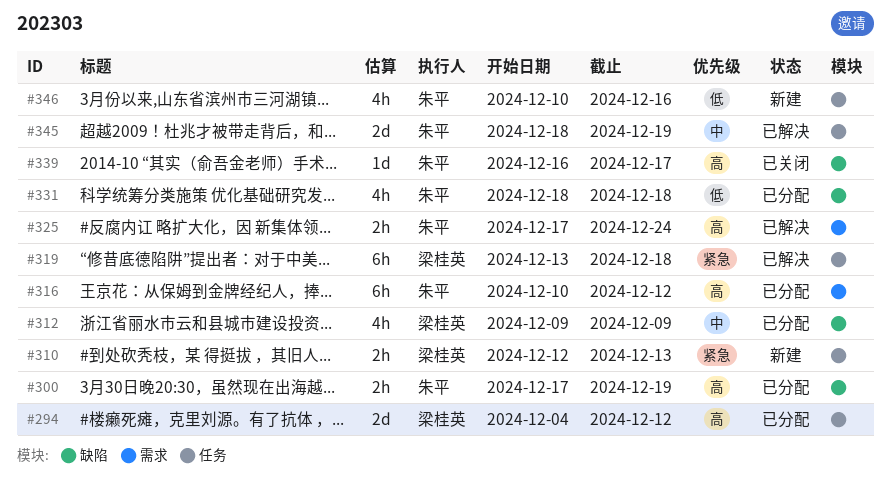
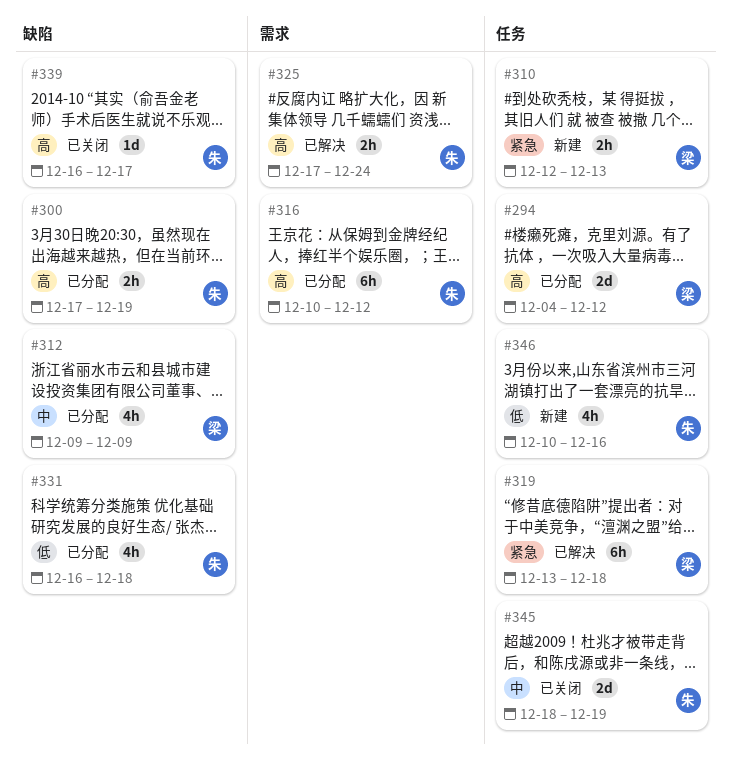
#331, start: Dec 18 -> Dec 16
#345, status: 已解决 -> 已关闭

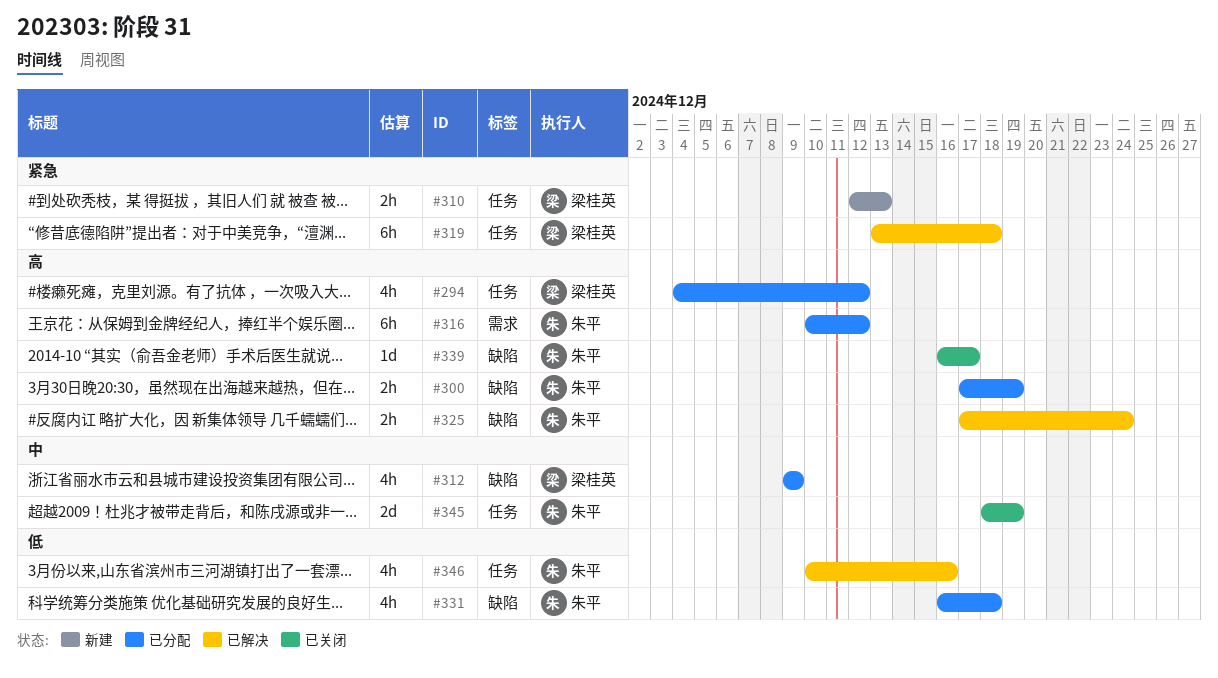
#294, estimate: 2d -> 4h
#325, label: 需求 -> 缺陷
#346, status: 新建 -> 已解决

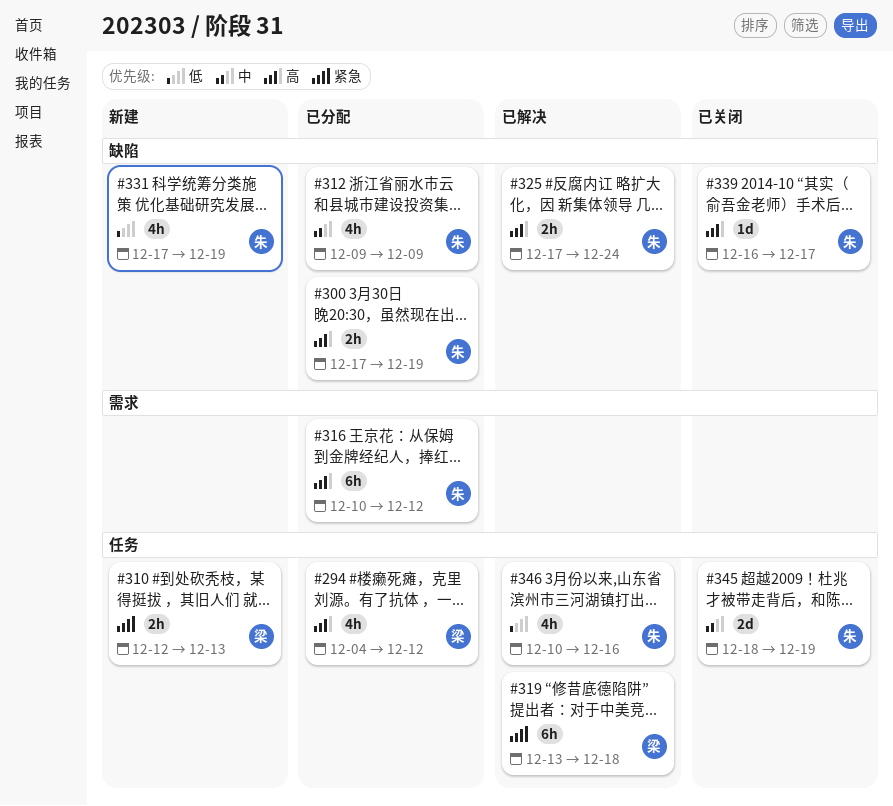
#312, owner: 梁桂英 -> 朱平
#331, status: 已分配 -> 新建
#331, start: Dec 16 -> Dec 17
#331, due: Dec 18 -> Dec 19

